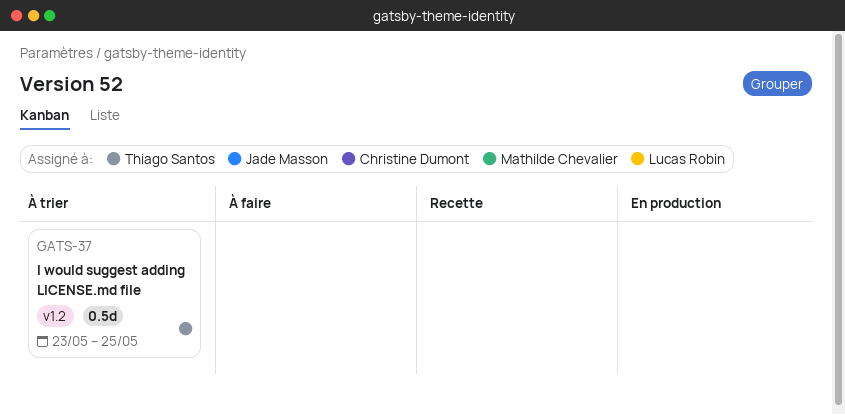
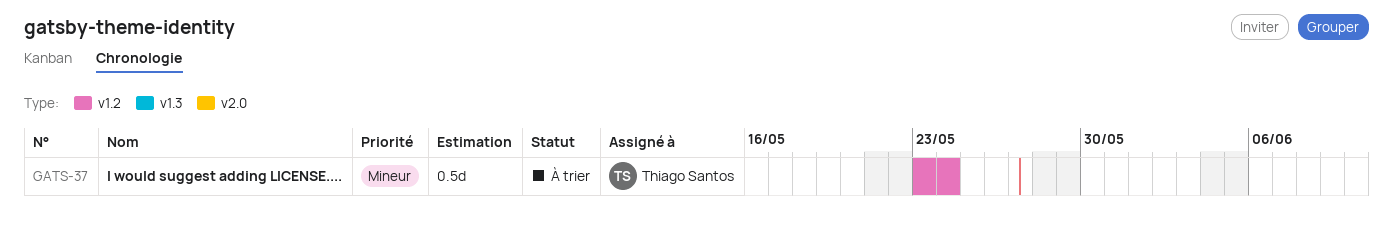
GATS-37, due: May 25 -> May 24

